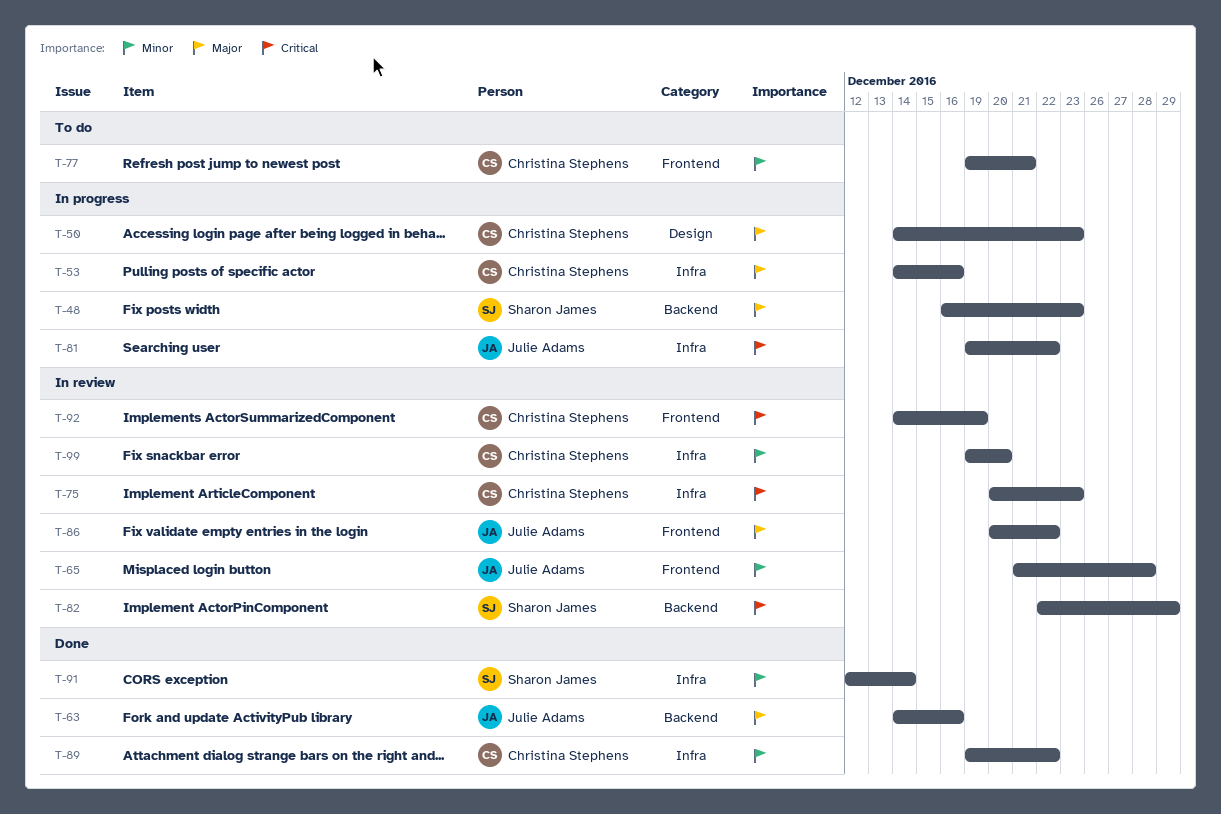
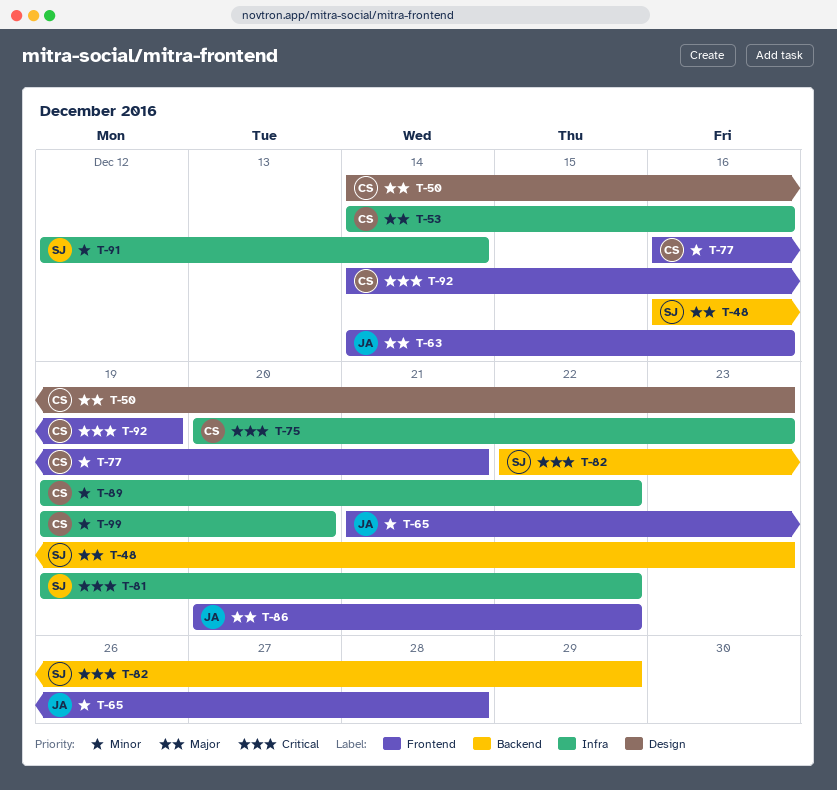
T-63, label: Backend -> Frontend
T-77, start: Dec 19 -> Dec 16
T-81, owner: Julie Adams -> Sharon James

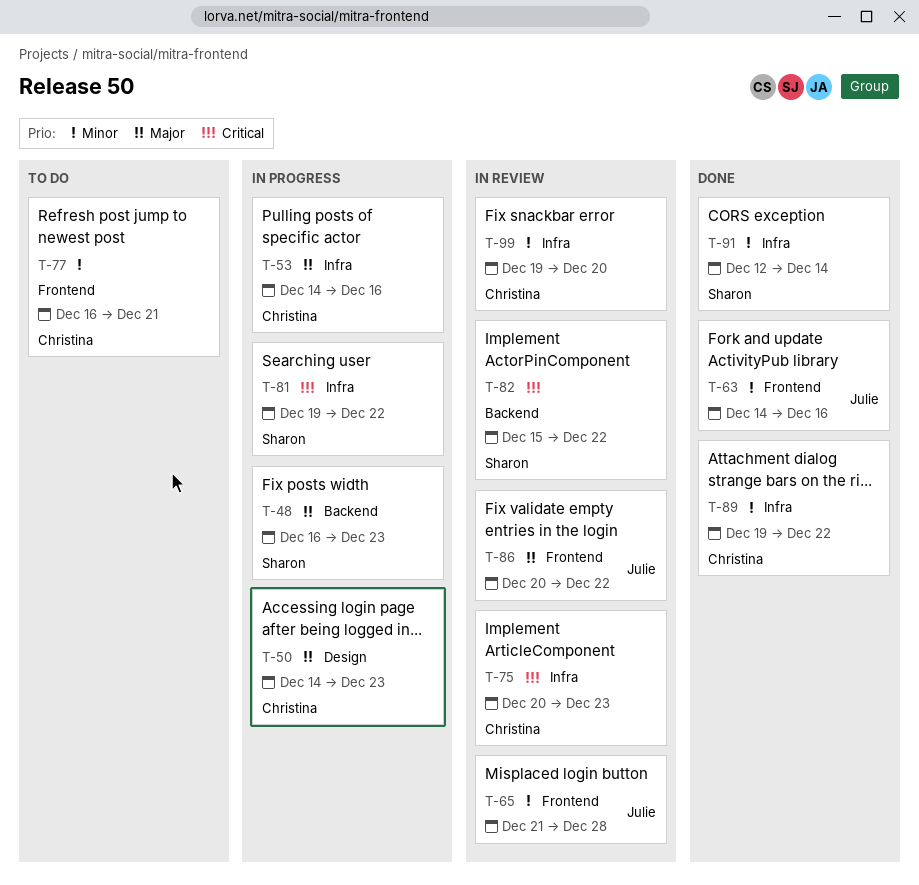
T-63, priority: Major -> Minor
T-82, start: Dec 22 -> Dec 15
T-82, due: Dec 29 -> Dec 22
T-92: present -> none

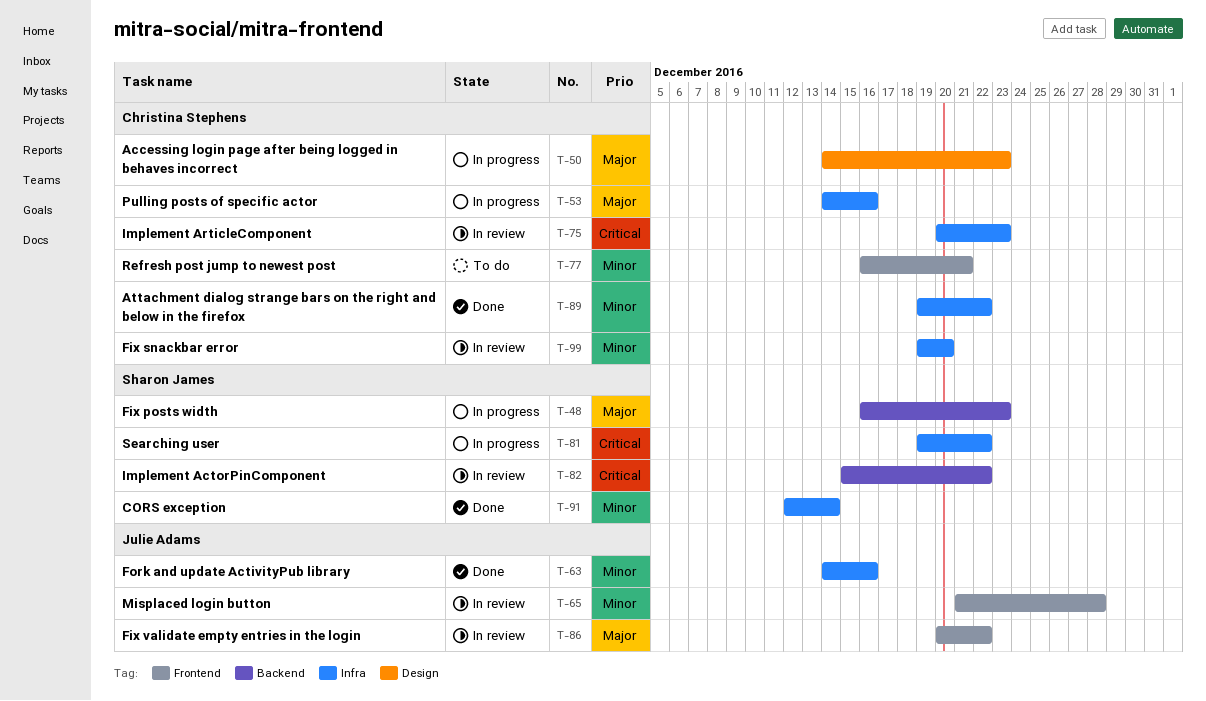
T-63, label: Frontend -> Infra

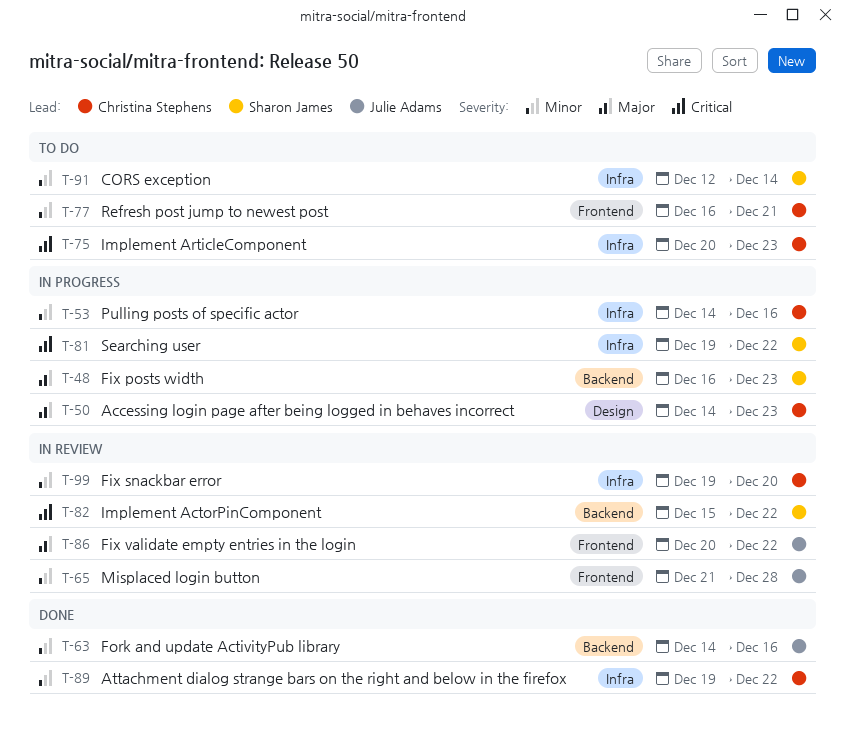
T-53, priority: Major -> Minor
T-63, label: Infra -> Backend
T-75, status: In review -> To do
T-91, status: Done -> To do

